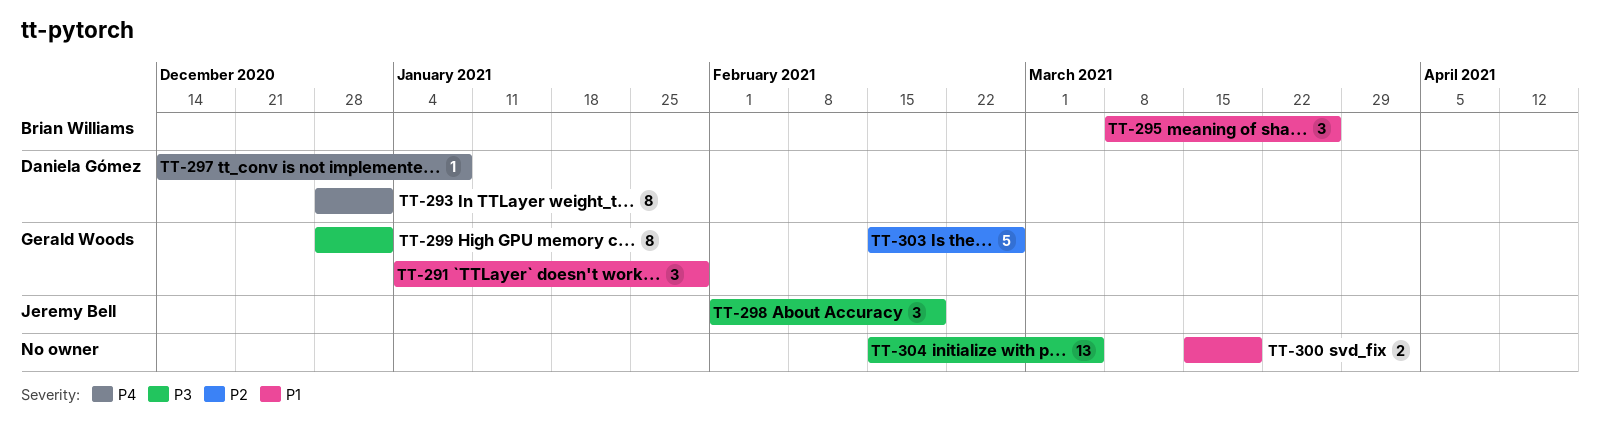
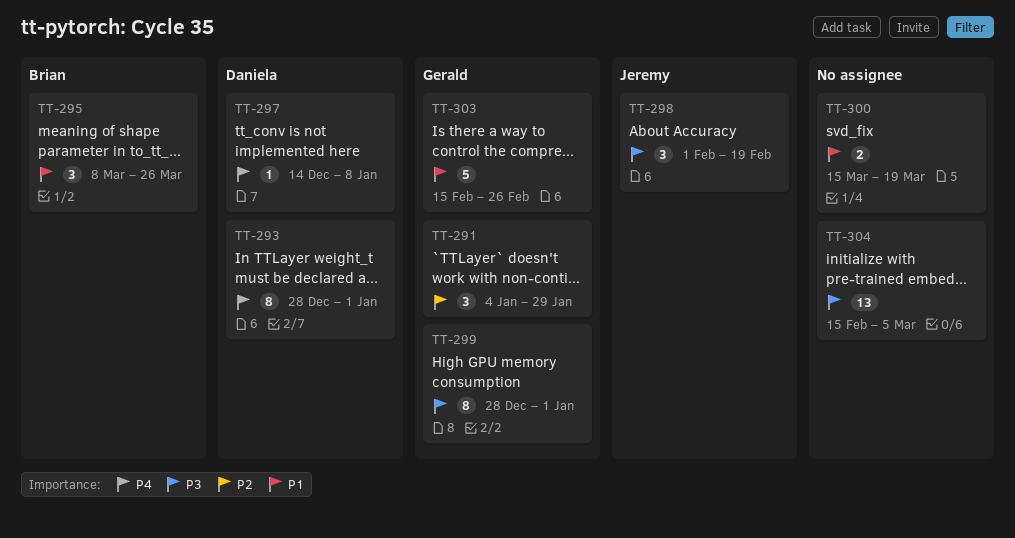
TT-291, priority: P1 -> P2
TT-303, priority: P2 -> P1

